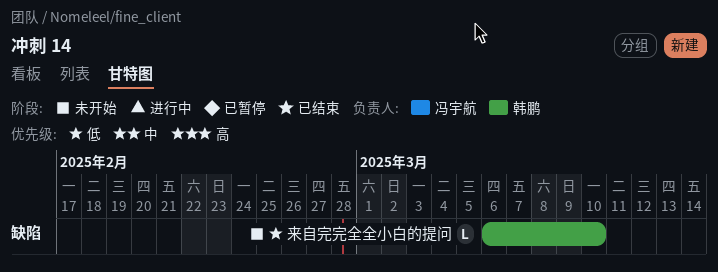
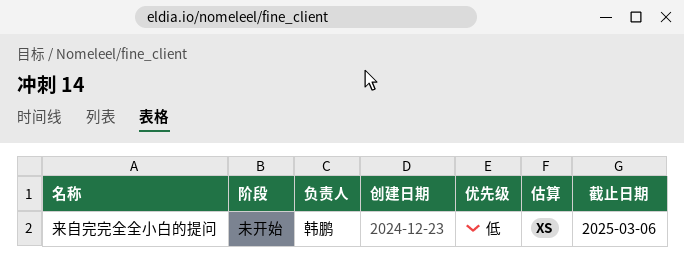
来自完完全全小白的提问, estimate: L -> XS
来自完完全全小白的提问, due: Mar 10 -> Mar 6

